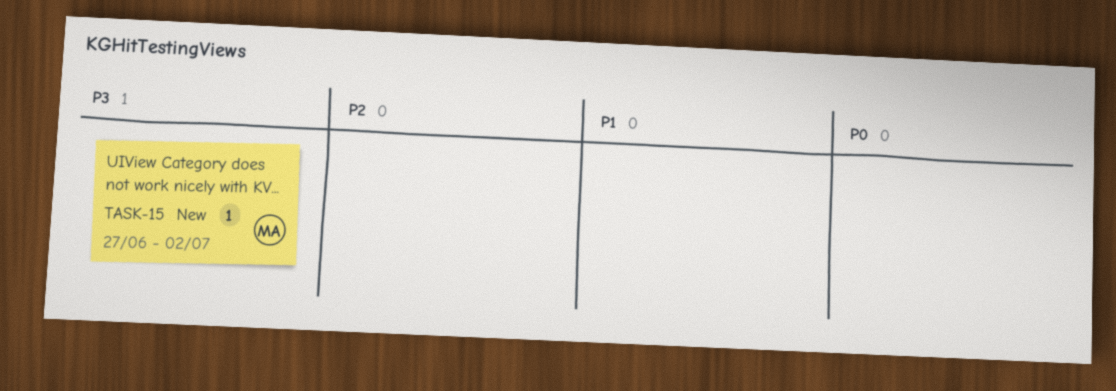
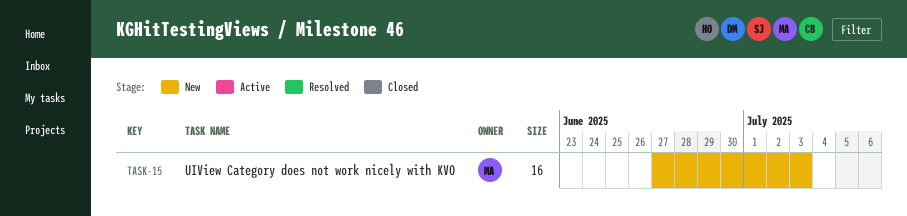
TASK-15, estimate: 1 -> 16
TASK-15, due: Jul 2 -> Jul 3

